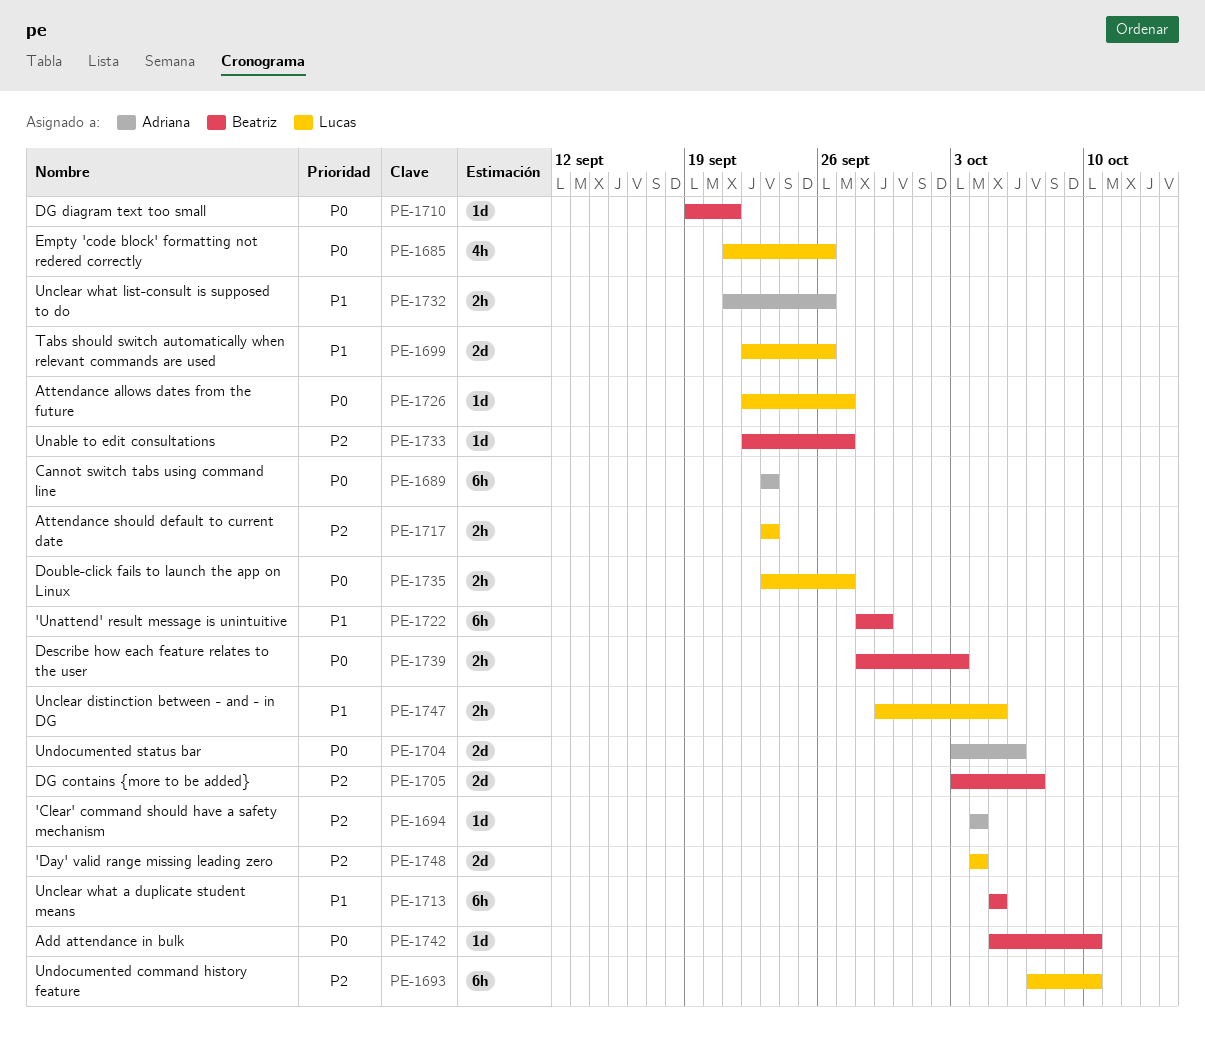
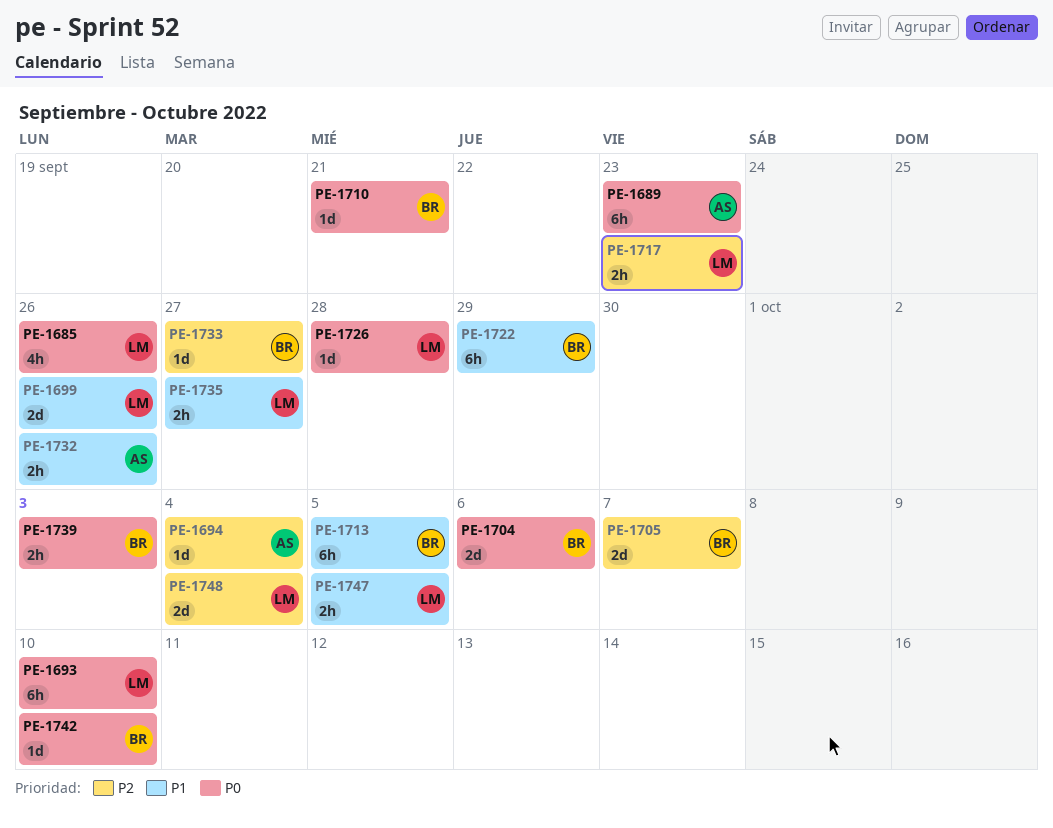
PE-1693, priority: P2 -> P0
PE-1704, owner: Adriana -> Beatriz
PE-1726, due: Sep 27 -> Sep 28
PE-1735, priority: P0 -> P1

